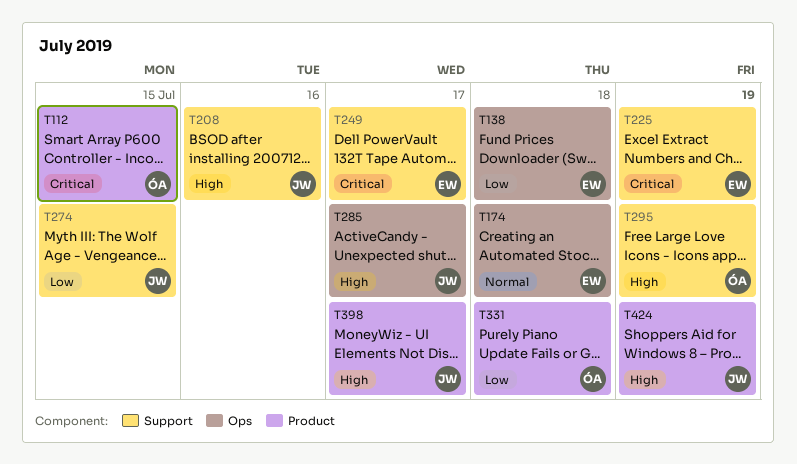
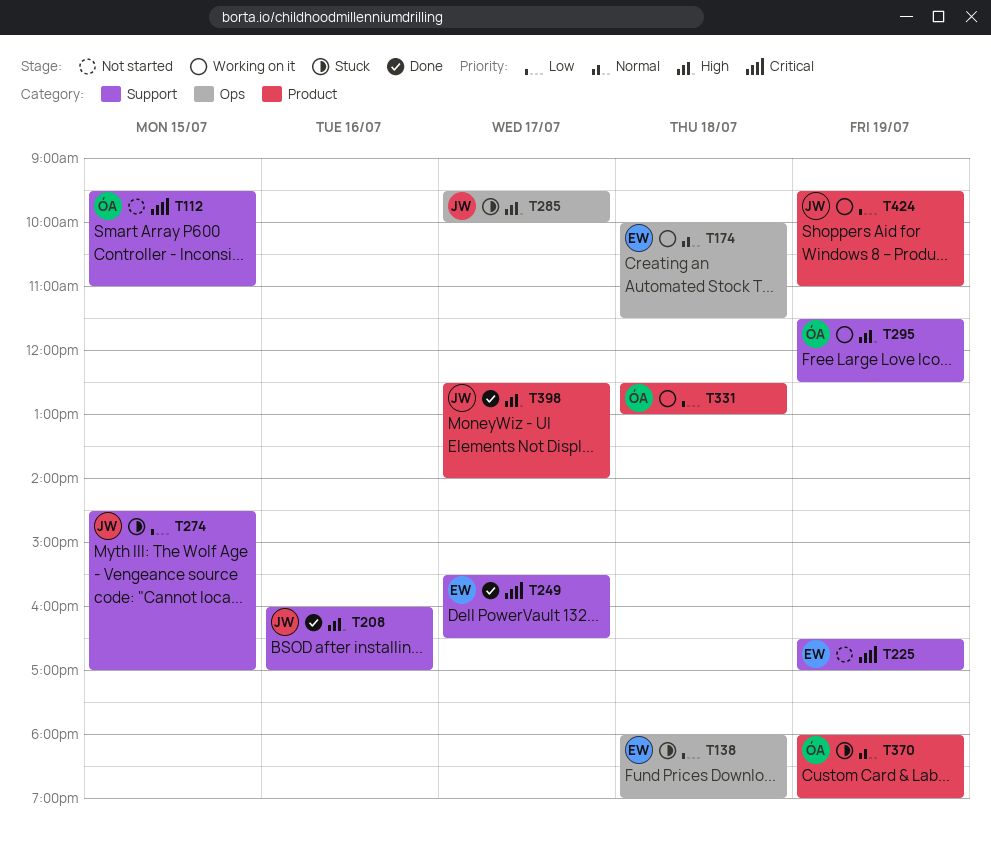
T112, label: Product -> Support
T370: none -> present
T424, priority: High -> Low

